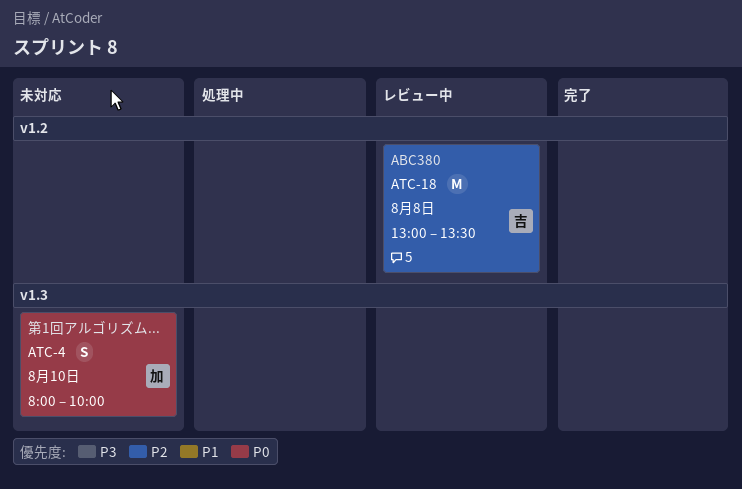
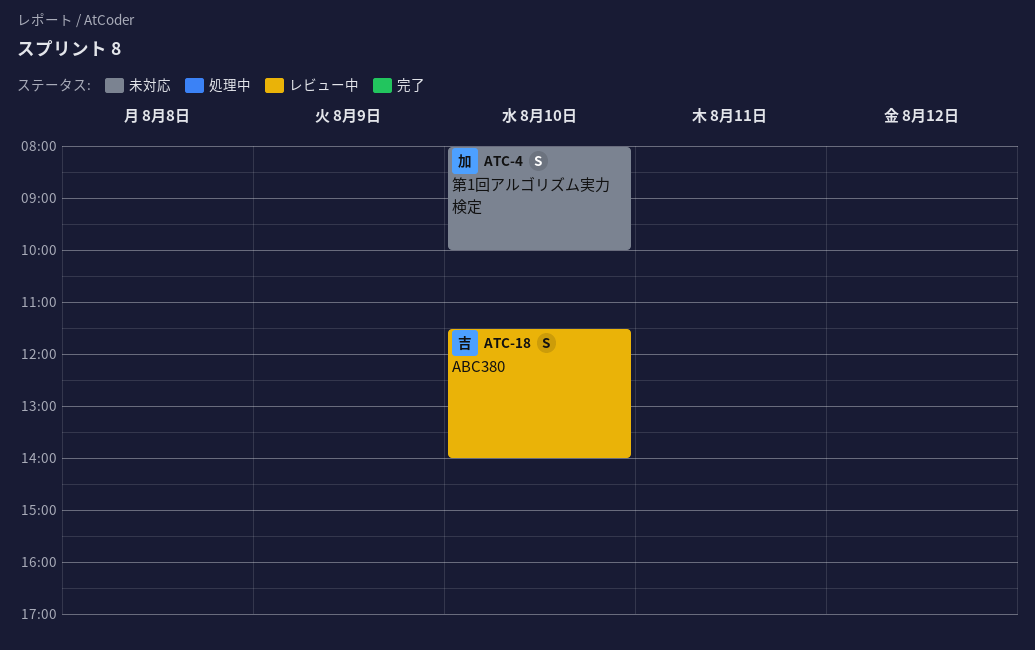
ATC-18, estimate: M -> S
ATC-18, day: Aug 8 -> Aug 10
ATC-18, begins: 13:00 -> 11:30
ATC-18, ends: 13:30 -> 14:00

